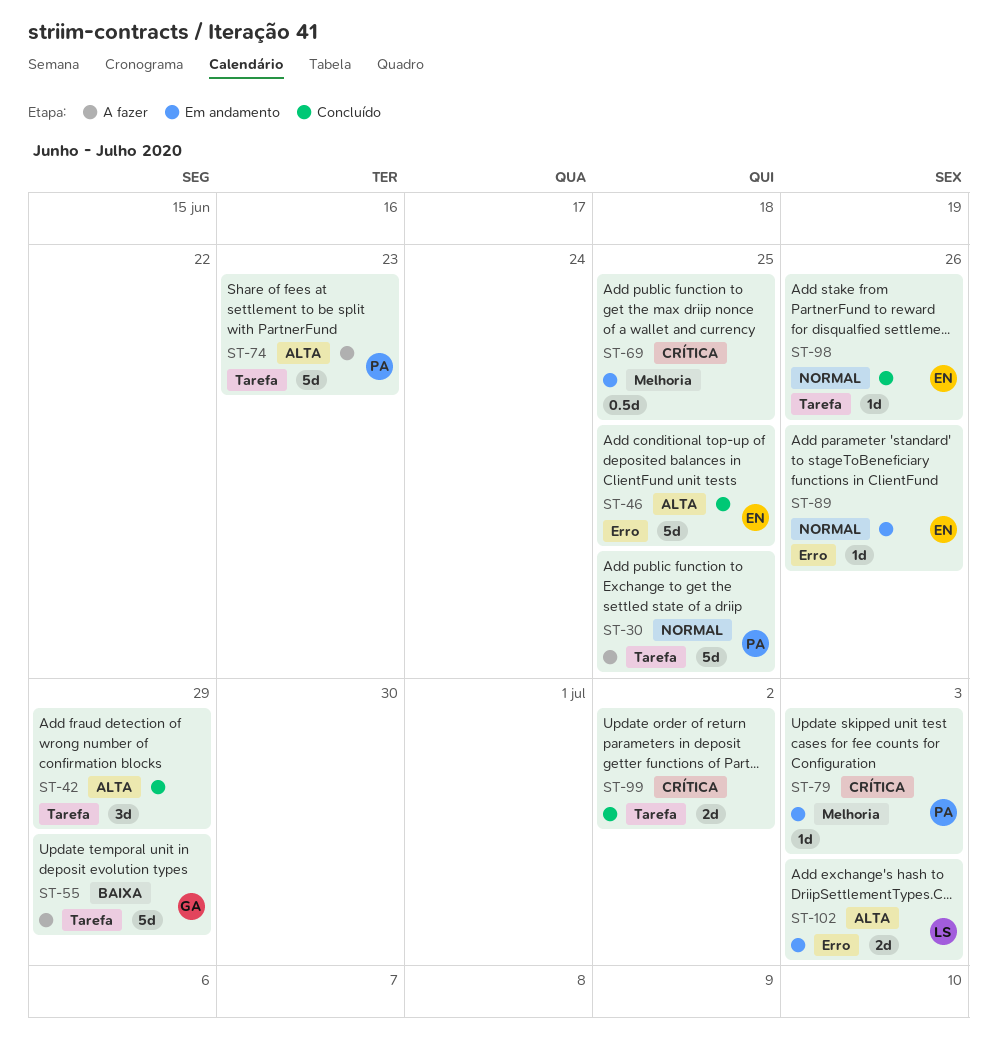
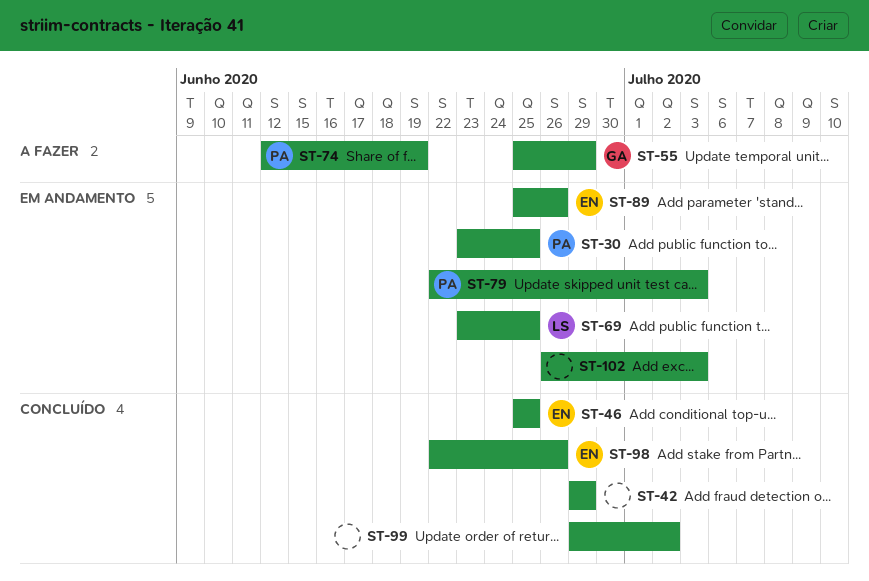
ST-30, status: A fazer -> Em andamento
ST-69, owner: none -> LS
ST-74, due: Jun 23 -> Jun 19
ST-102, owner: LS -> none

